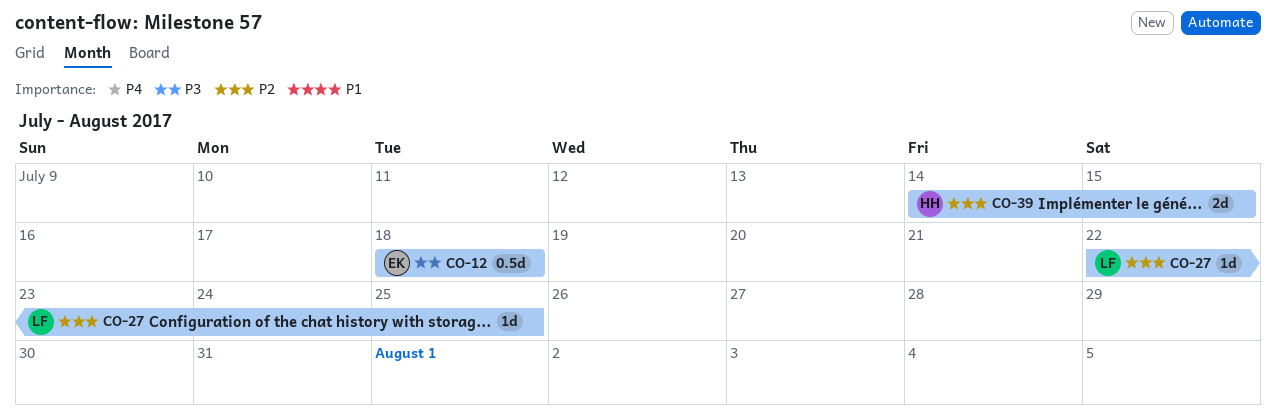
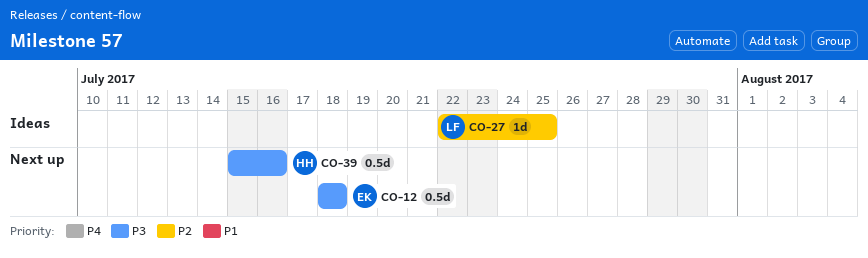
CO-39, priority: P2 -> P3
CO-39, estimate: 2d -> 0.5d
CO-39, start: Jul 14 -> Jul 15
CO-39, due: Jul 15 -> Jul 16

